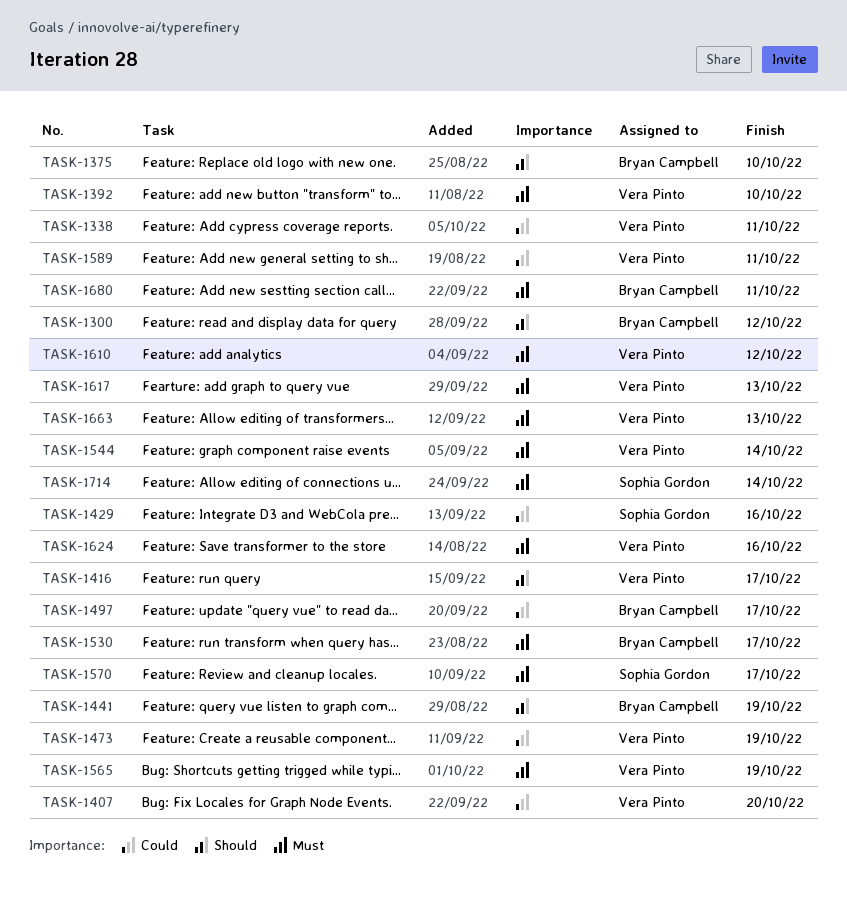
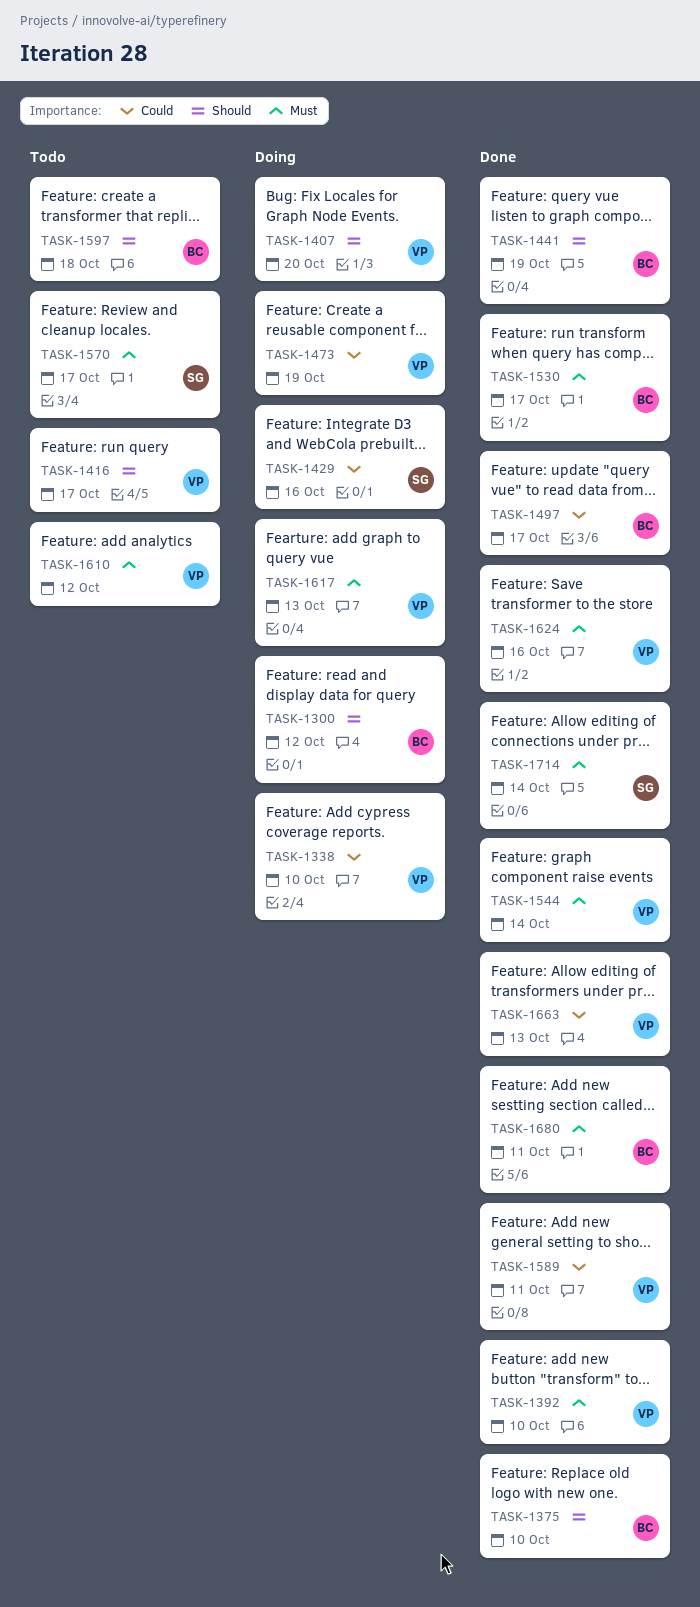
TASK-1338, due: Oct 11 -> Oct 10
TASK-1407, priority: Could -> Should
TASK-1565: present -> none
TASK-1597: none -> present
TASK-1663, priority: Must -> Could

